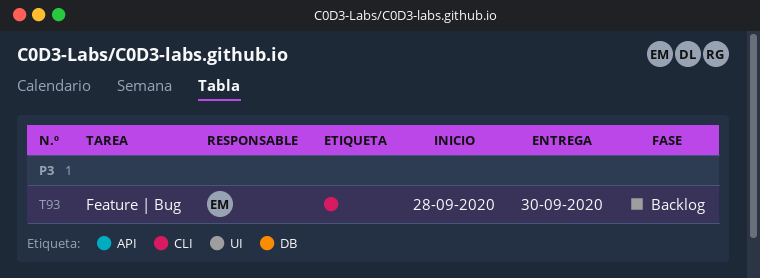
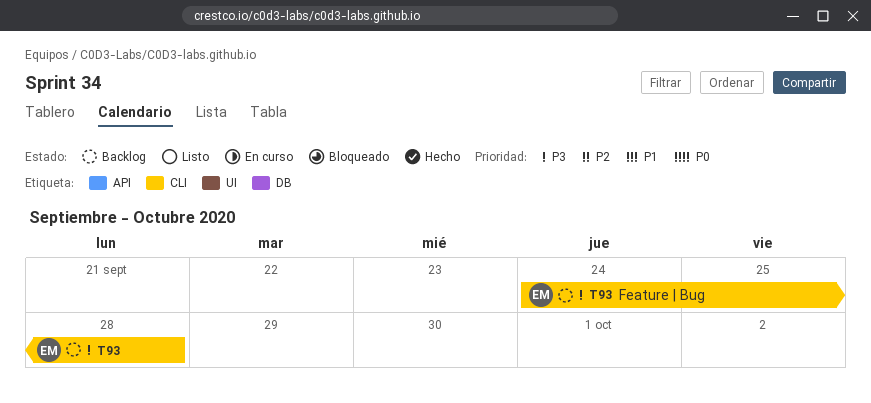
T93, start: Sep 28 -> Sep 24
T93, due: Sep 30 -> Sep 28

